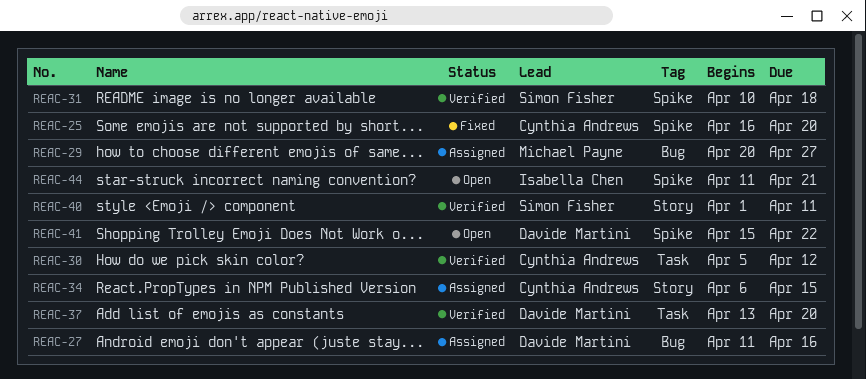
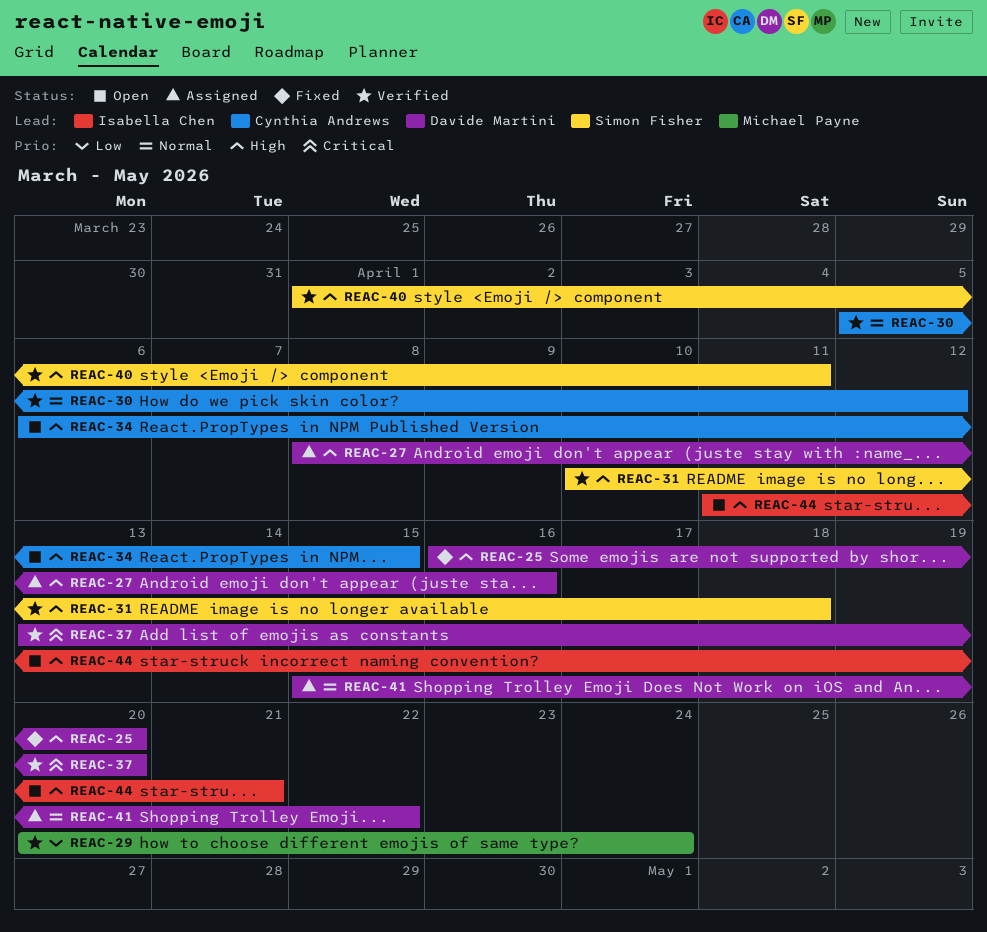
REAC-25, owner: Cynthia Andrews -> Davide Martini
REAC-27, start: Apr 11 -> Apr 8
REAC-29, status: Assigned -> Verified
REAC-29, due: Apr 27 -> Apr 24
REAC-34, status: Assigned -> Open
REAC-41, status: Open -> Assigned

